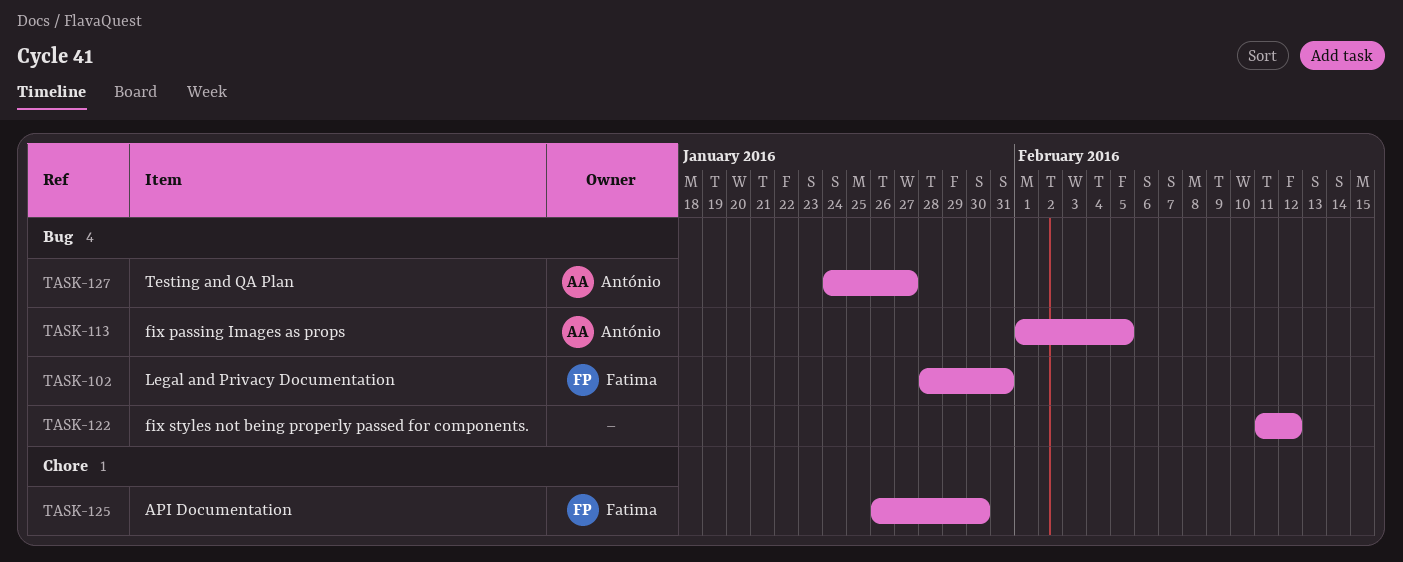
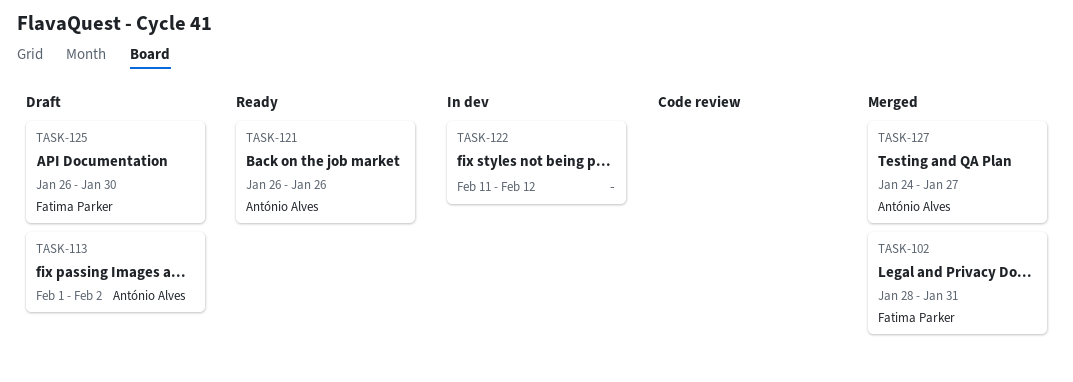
TASK-113, due: Feb 5 -> Feb 2
TASK-121: none -> present

